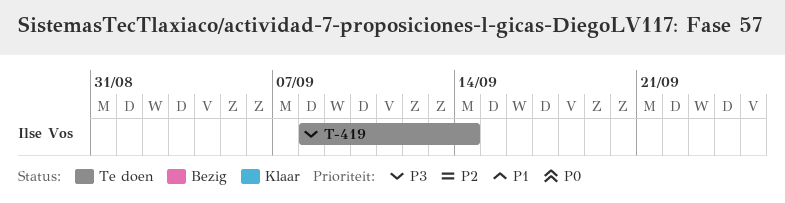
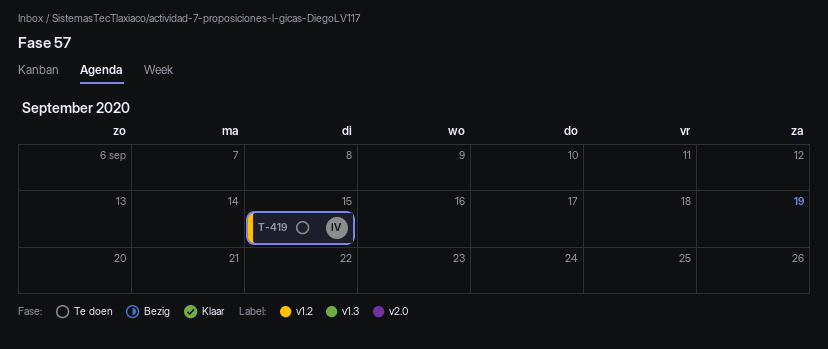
T-419, due: Sep 14 -> Sep 15

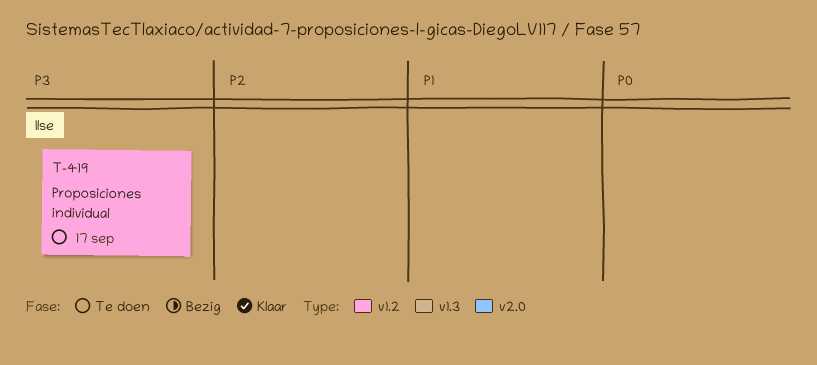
T-419, due: Sep 15 -> Sep 17

